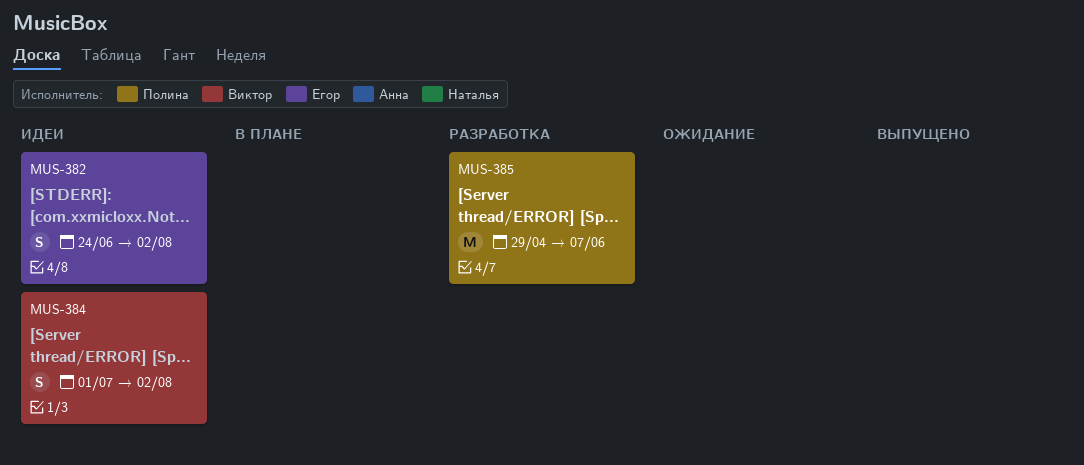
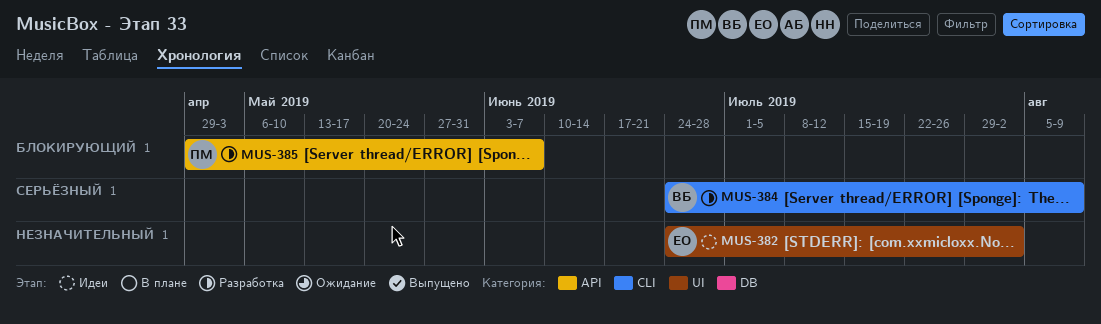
MUS-384, status: Идеи -> Разработка
MUS-384, start: Jul 1 -> Jun 24
MUS-384, due: Aug 2 -> Aug 9

